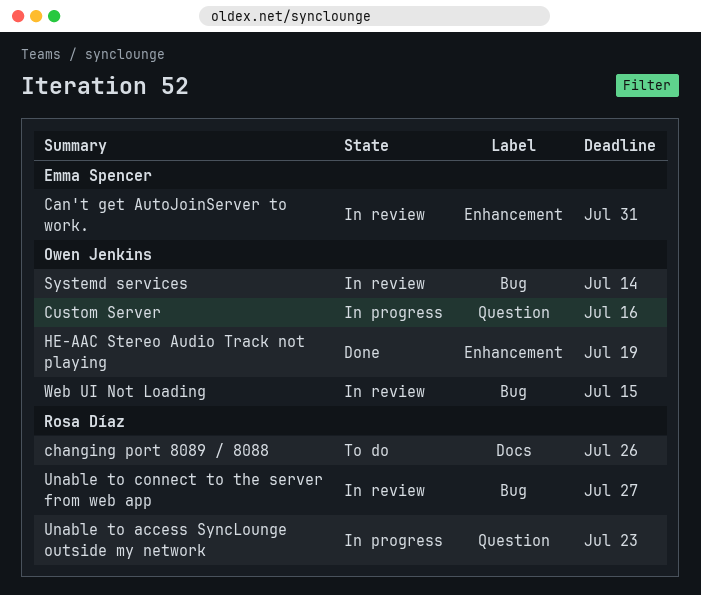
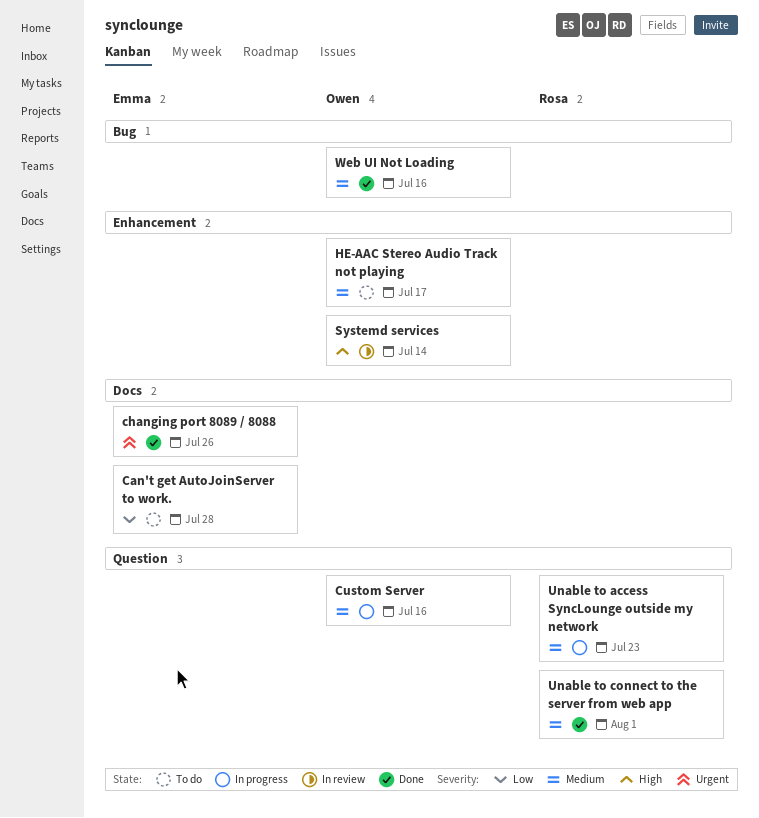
Can't get AutoJoinServer to work., status: In review -> To do
Can't get AutoJoinServer to work., label: Enhancement -> Docs
Can't get AutoJoinServer to work., due: Jul 31 -> Jul 28
changing port 8089 / 8088, status: To do -> Done
changing port 8089 / 8088, owner: Rosa Díaz -> Emma Spencer
HE-AAC Stereo Audio Track not playing, status: Done -> To do
HE-AAC Stereo Audio Track not playing, due: Jul 19 -> Jul 17
Systemd services, label: Bug -> Enhancement
Unable to connect to the server from web app, status: In review -> Done
Unable to connect to the server from web app, label: Bug -> Question
Unable to connect to the server from web app, due: Jul 27 -> Aug 1
Web UI Not Loading, status: In review -> Done
Web UI Not Loading, due: Jul 15 -> Jul 16

